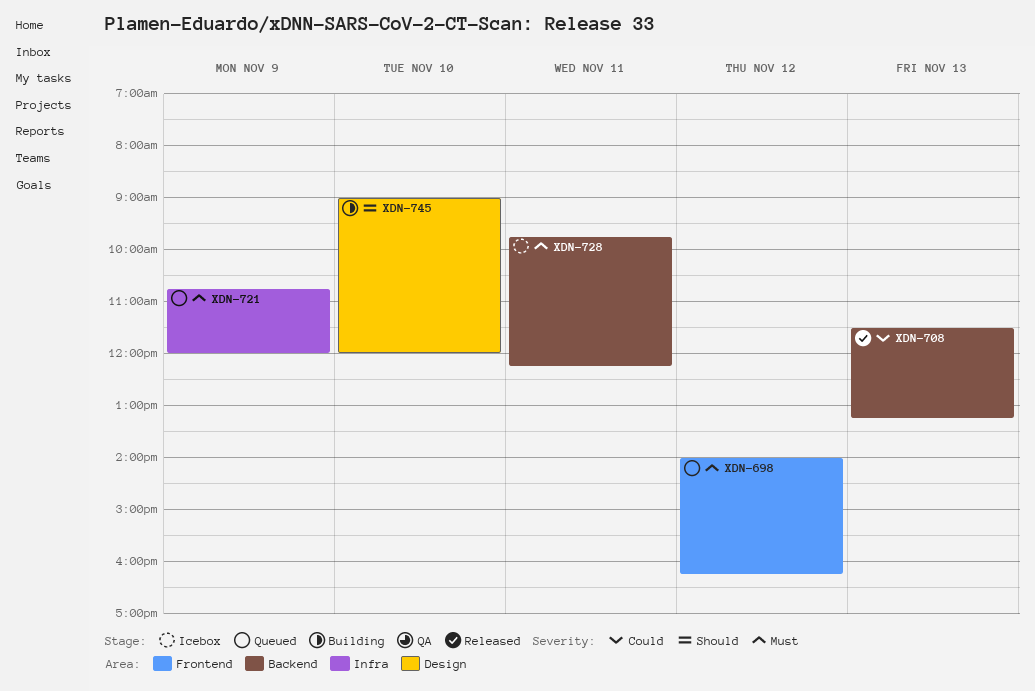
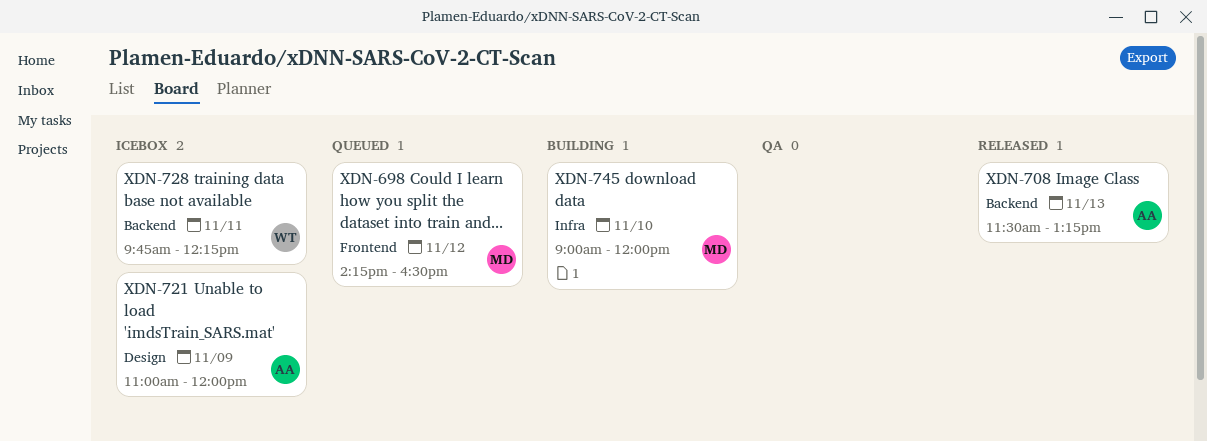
XDN-698, begins: 14:00 -> 14:15
XDN-698, ends: 16:15 -> 16:30
XDN-721, status: Queued -> Icebox
XDN-721, label: Infra -> Design
XDN-721, begins: 10:45 -> 11:00
XDN-745, label: Design -> Infra

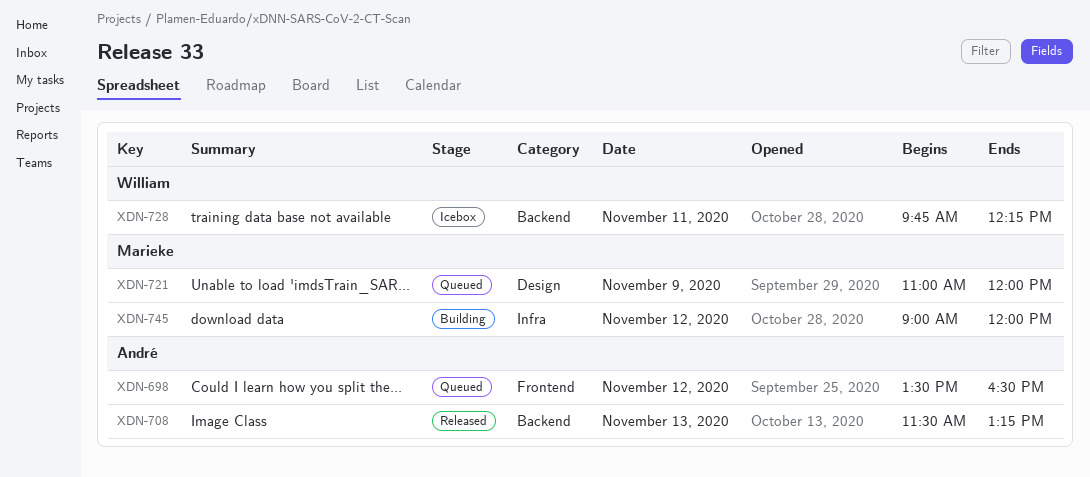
XDN-698, owner: Marieke -> André
XDN-698, begins: 14:15 -> 13:30
XDN-721, status: Icebox -> Queued
XDN-721, owner: André -> Marieke
XDN-745, day: Nov 10 -> Nov 12

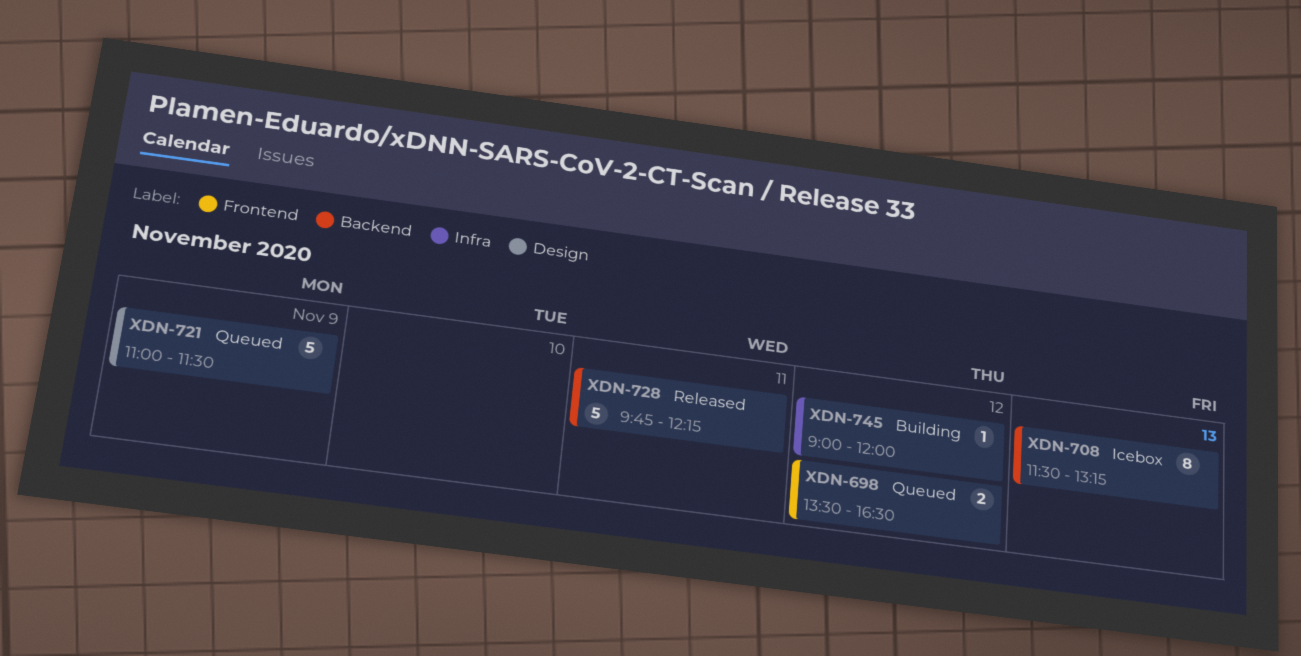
XDN-708, status: Released -> Icebox
XDN-721, ends: 12:00 -> 11:30
XDN-728, status: Icebox -> Released

